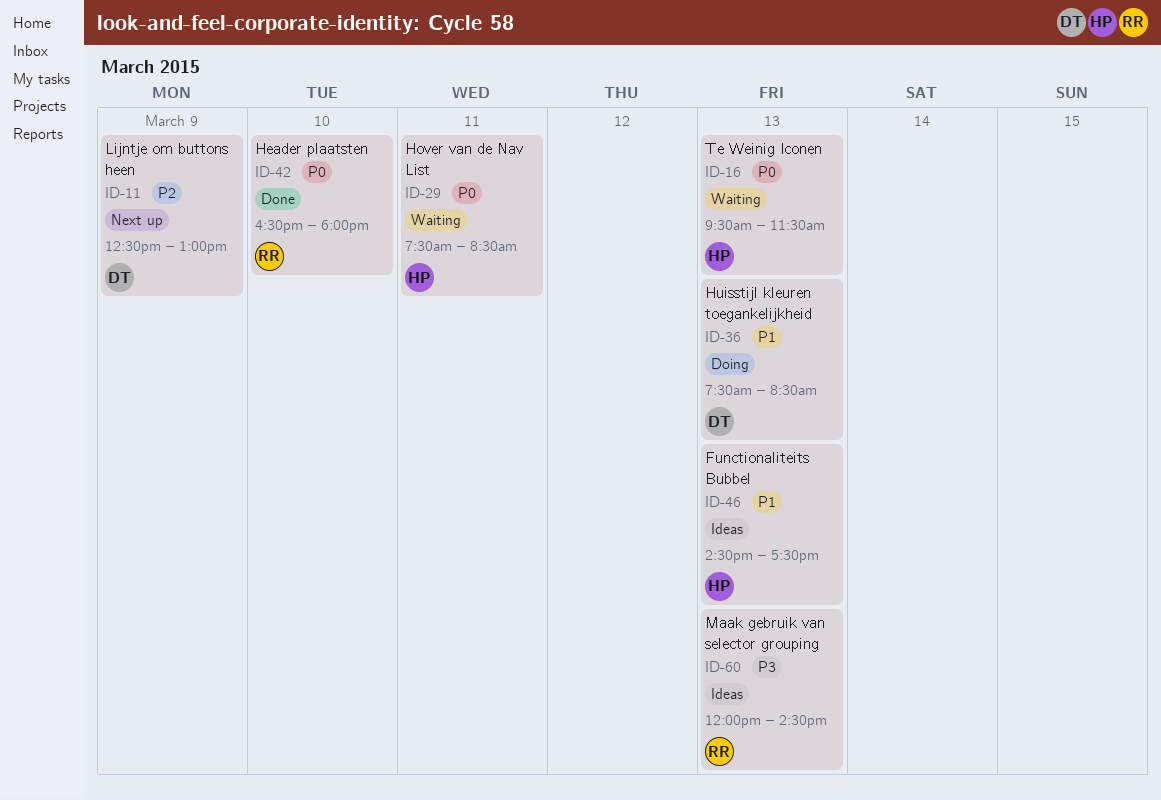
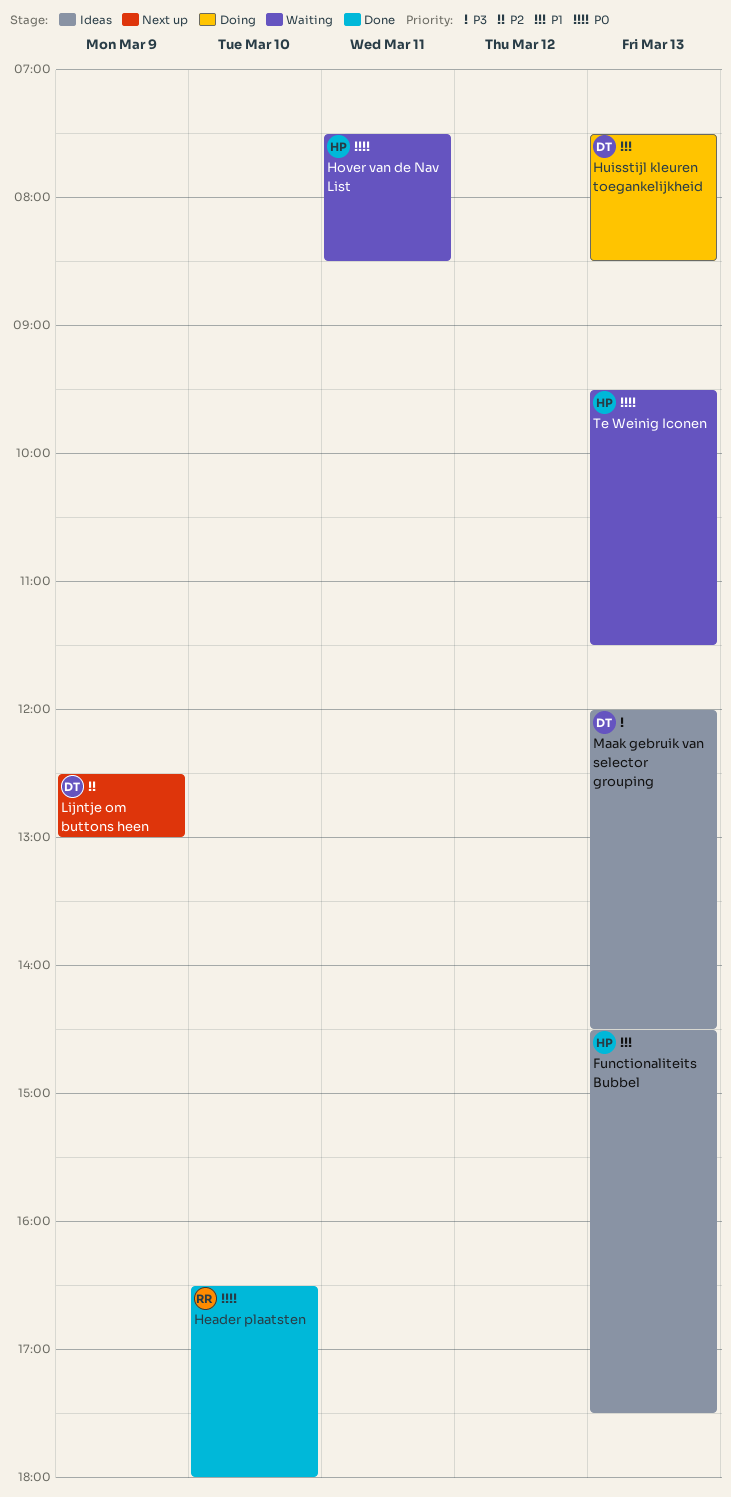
Maak gebruik van selector grouping, owner: RR -> DT

